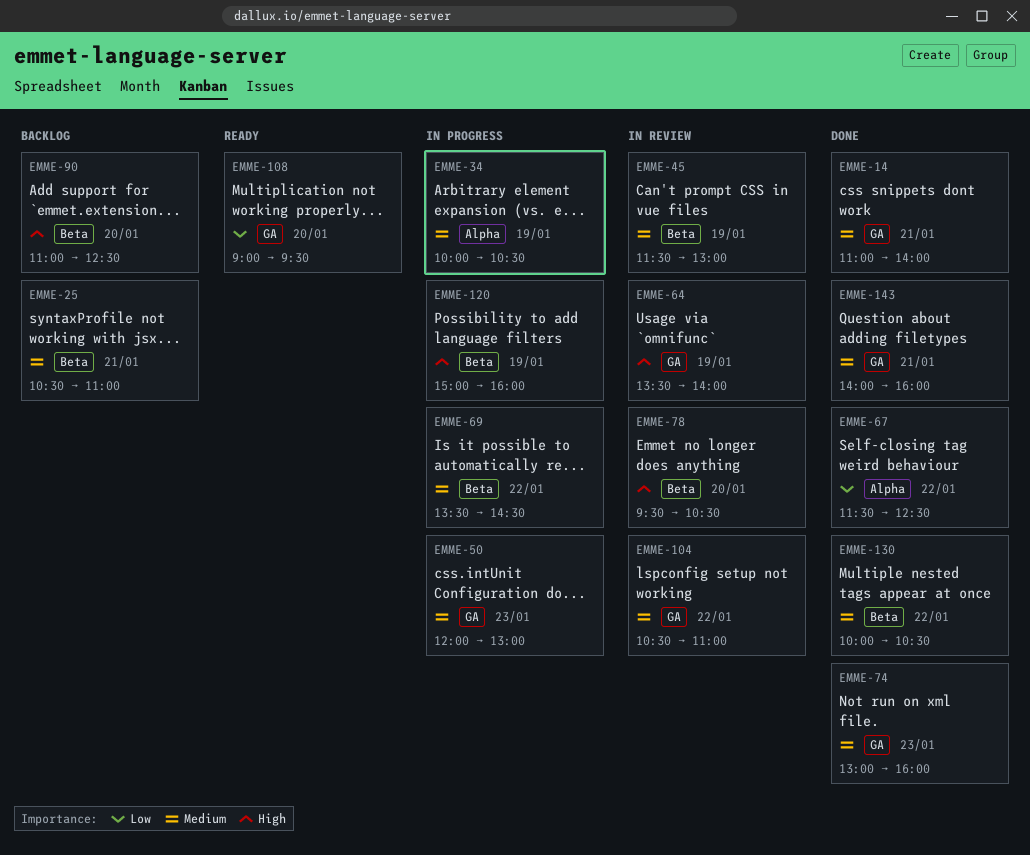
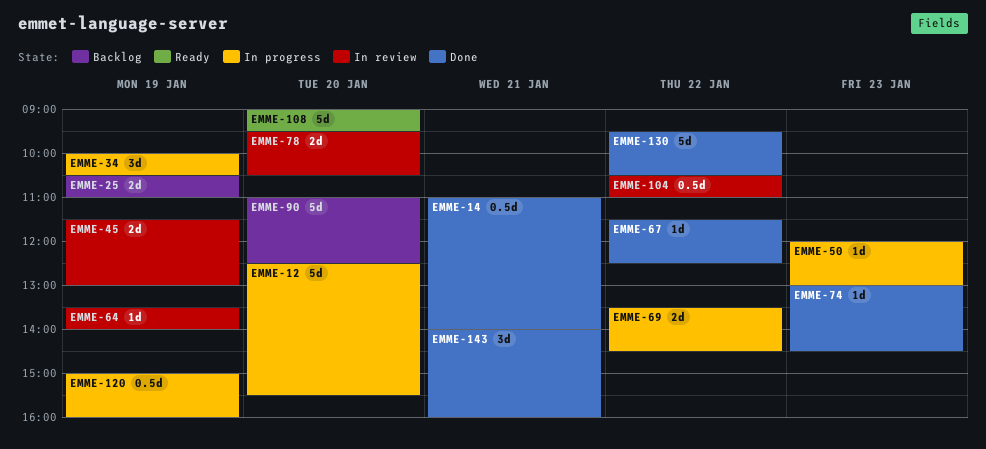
EMME-12: none -> present
EMME-25, day: Jan 21 -> Jan 19
EMME-74, ends: 16:00 -> 14:30
EMME-130, begins: 10:00 -> 09:30

